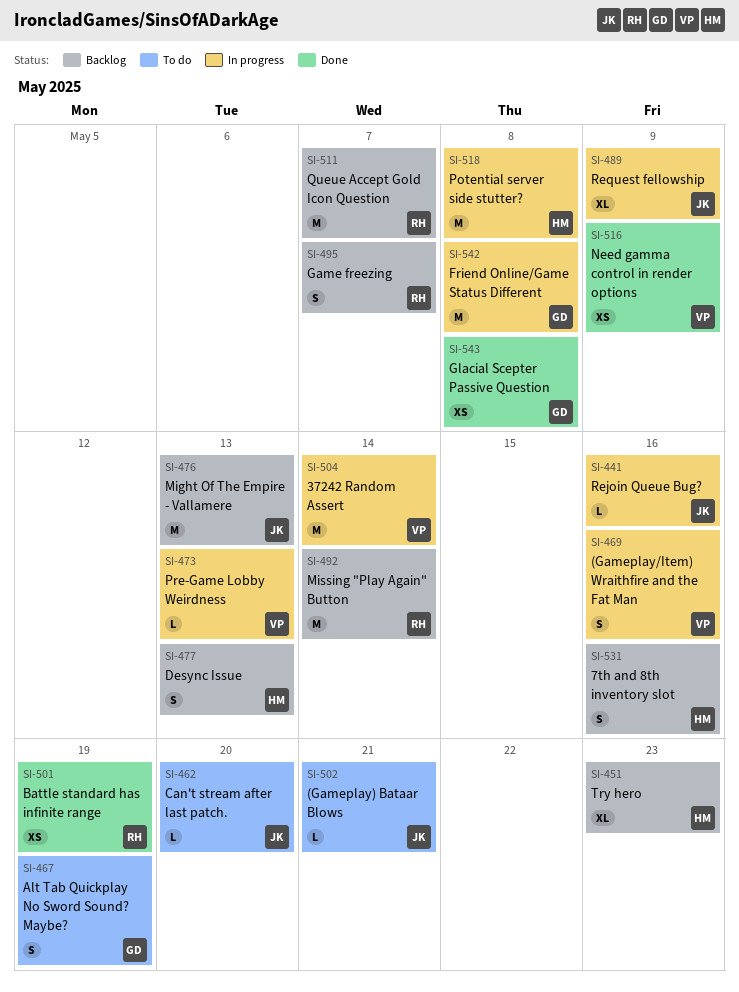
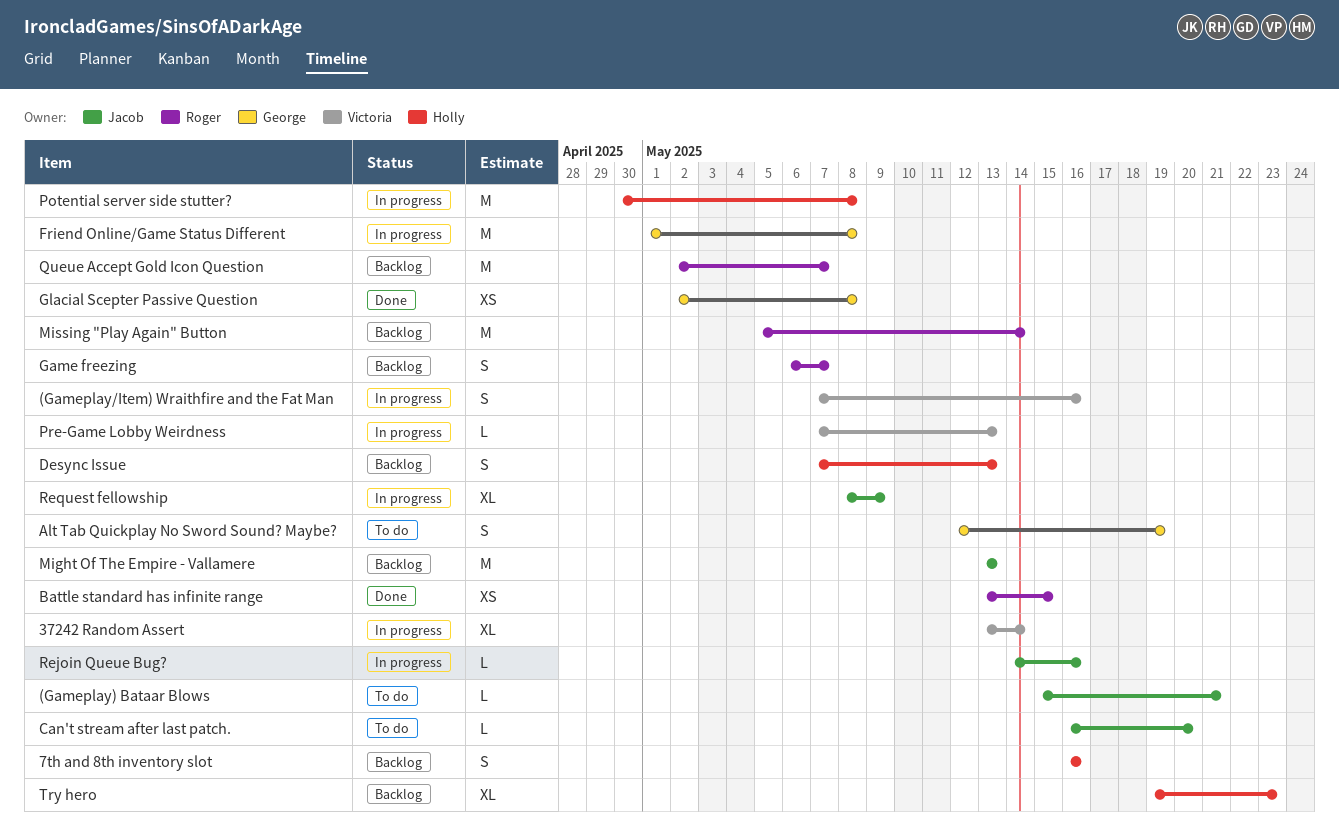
37242 Random Assert, estimate: M -> XL
Battle standard has infinite range, due: May 19 -> May 15
Need gamma control in render options: present -> none

